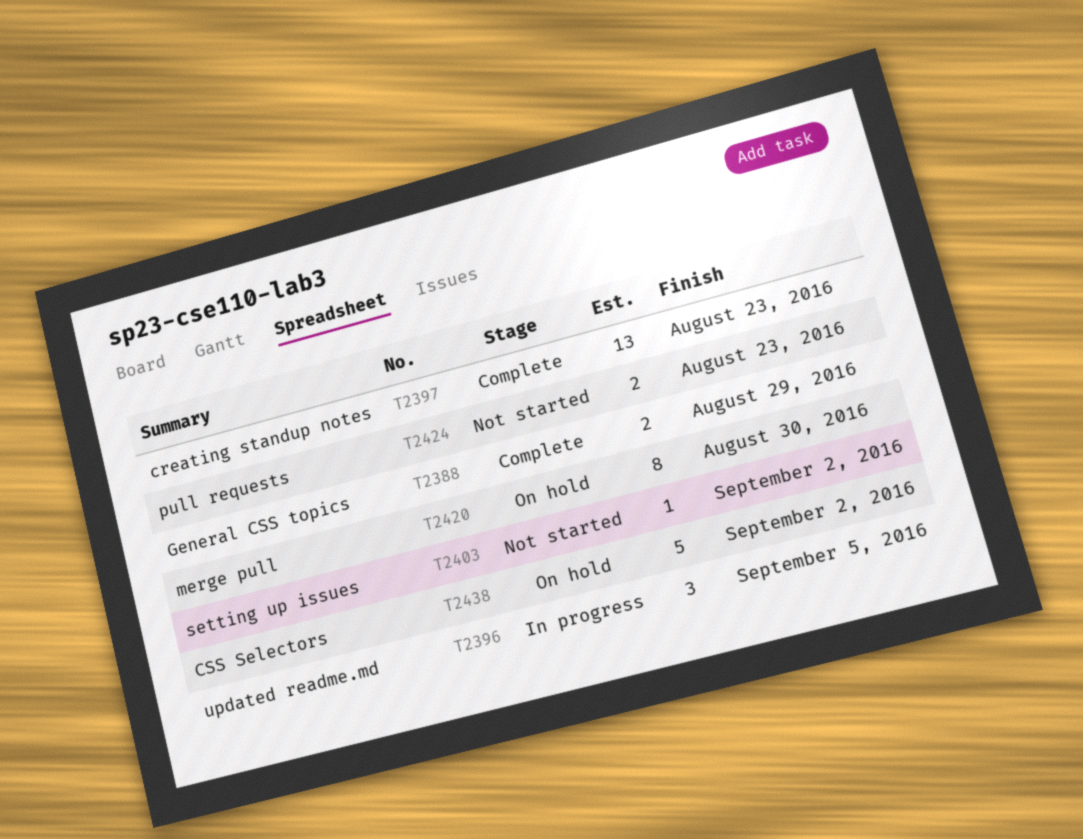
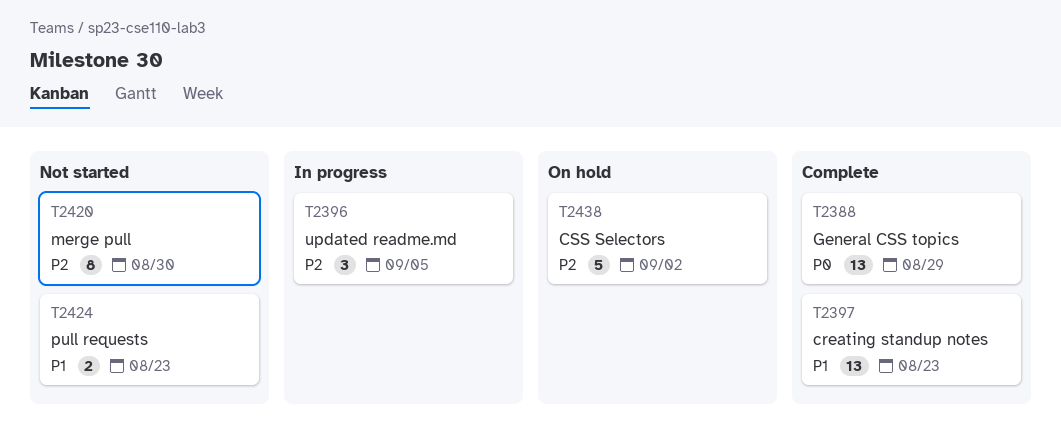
T2388, estimate: 2 -> 13
T2403: present -> none
T2420, status: On hold -> Not started

